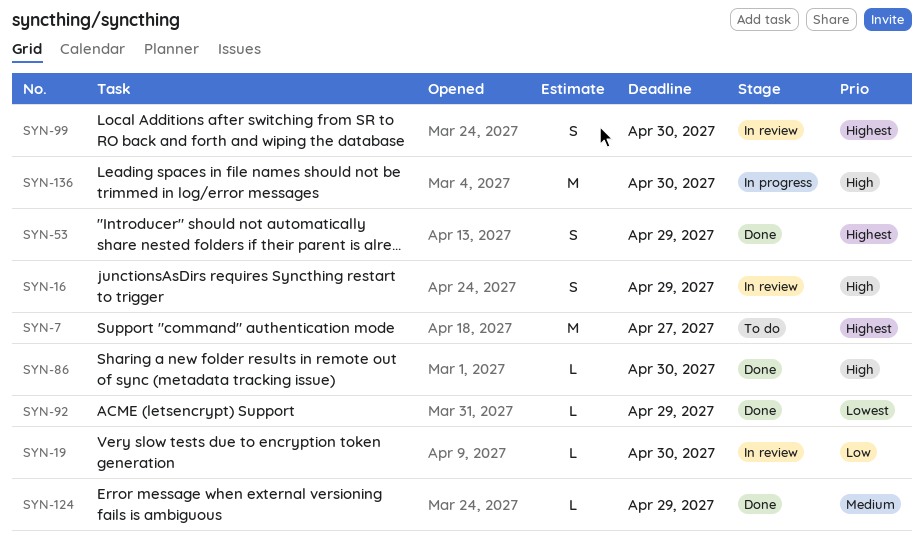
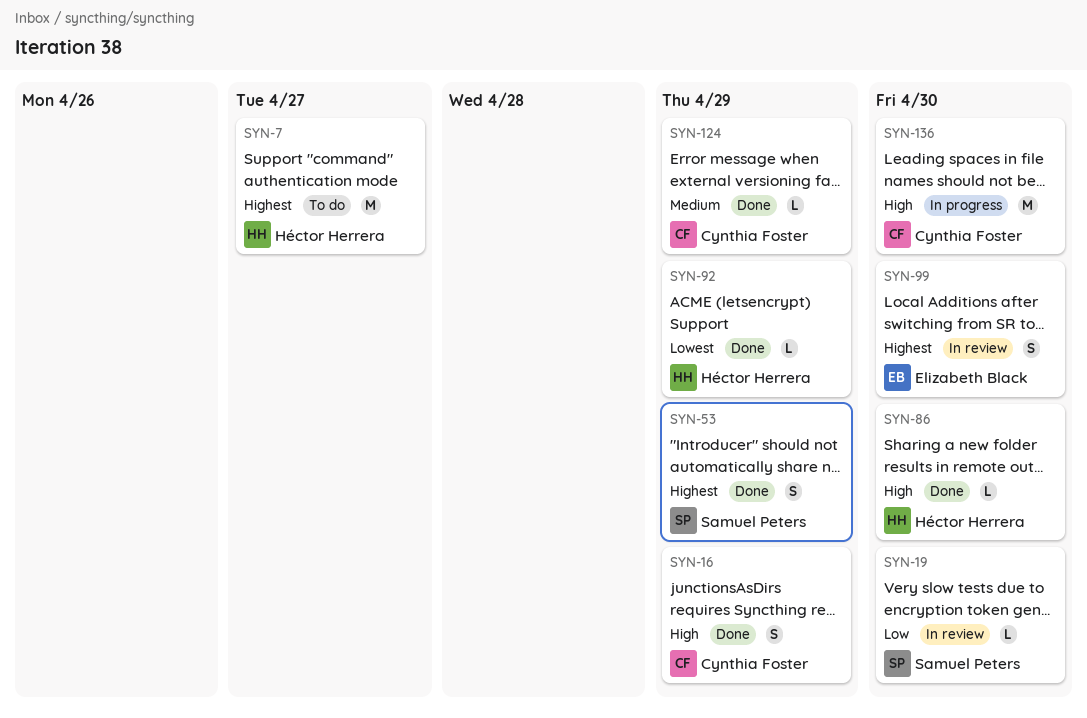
SYN-16, status: In review -> Done

